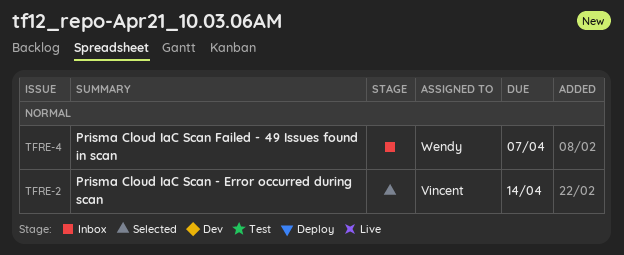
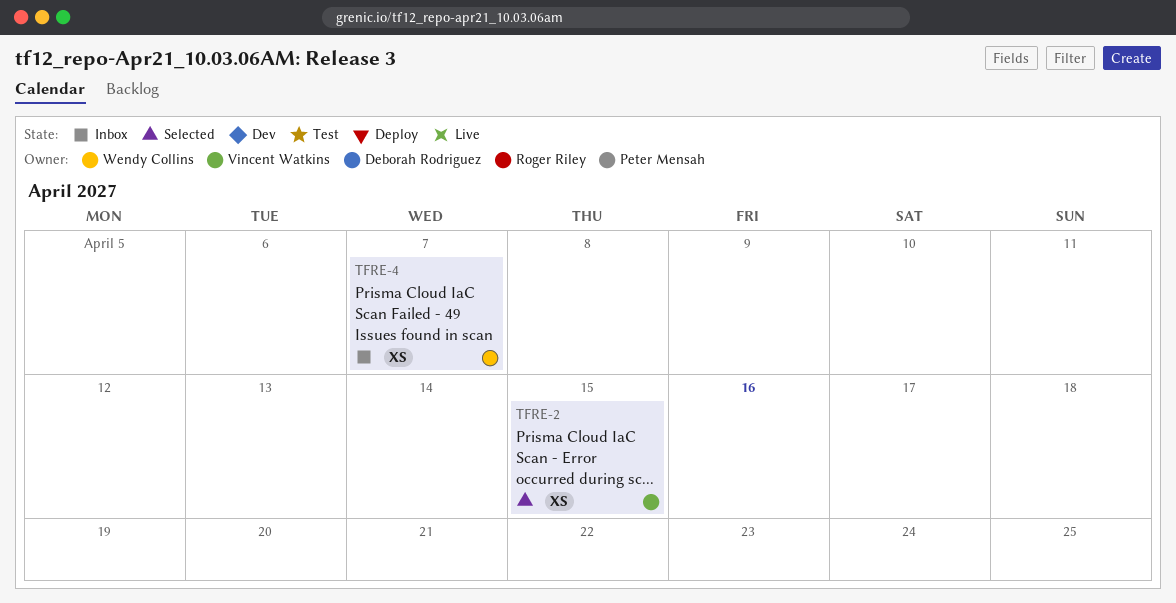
TFRE-2, due: Apr 14 -> Apr 15

